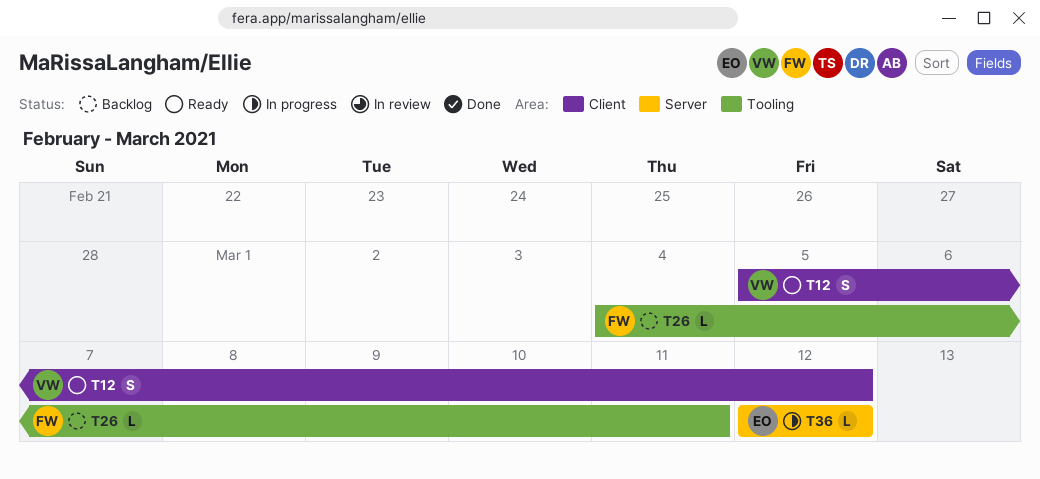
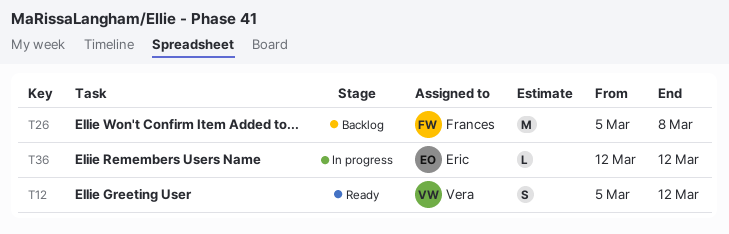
T26, estimate: L -> M
T26, start: Mar 4 -> Mar 5
T26, due: Mar 11 -> Mar 8

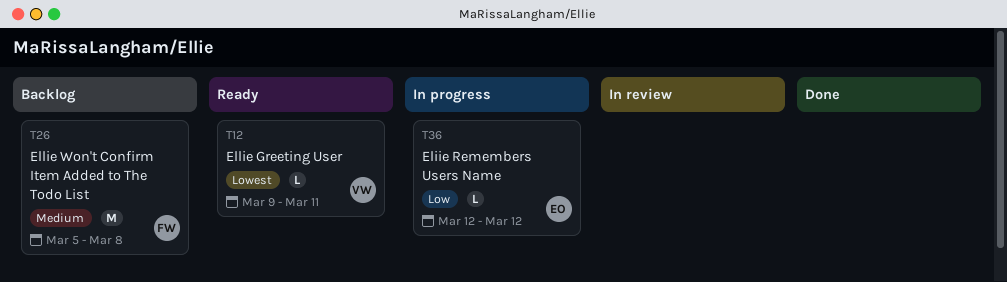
T12, estimate: S -> L
T12, start: Mar 5 -> Mar 9
T12, due: Mar 12 -> Mar 11

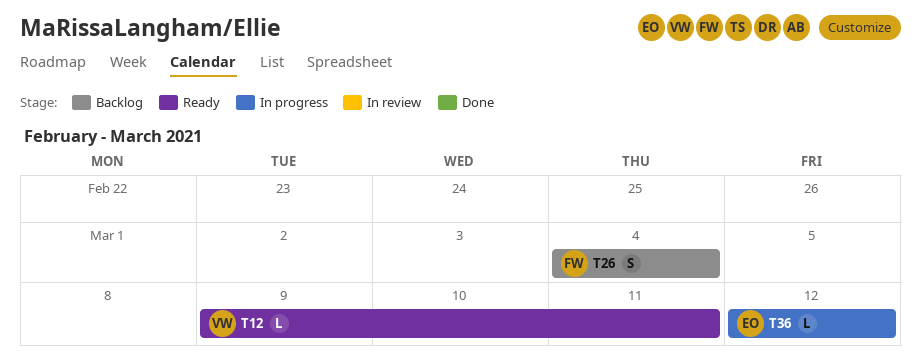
T26, estimate: M -> S
T26, start: Mar 5 -> Mar 4
T26, due: Mar 8 -> Mar 4

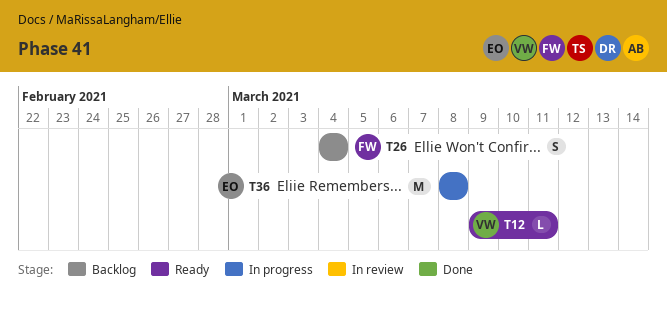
T36, estimate: L -> M
T36, start: Mar 12 -> Mar 8
T36, due: Mar 12 -> Mar 8

